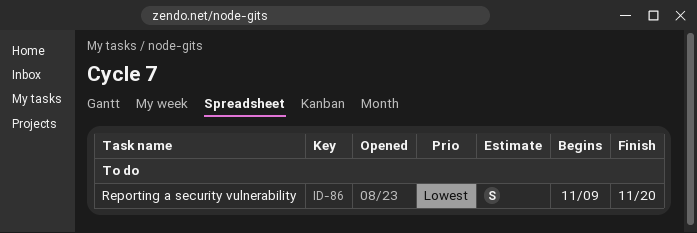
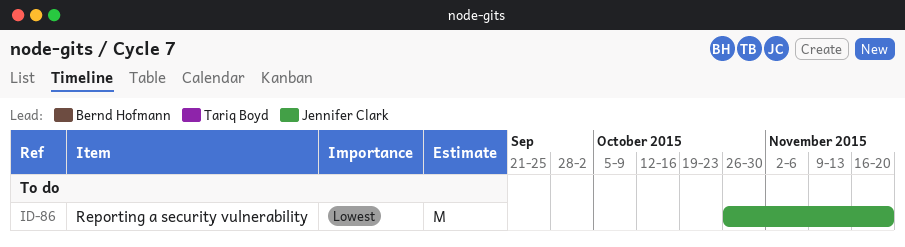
ID-86, estimate: S -> M
ID-86, start: Nov 9 -> Oct 26

